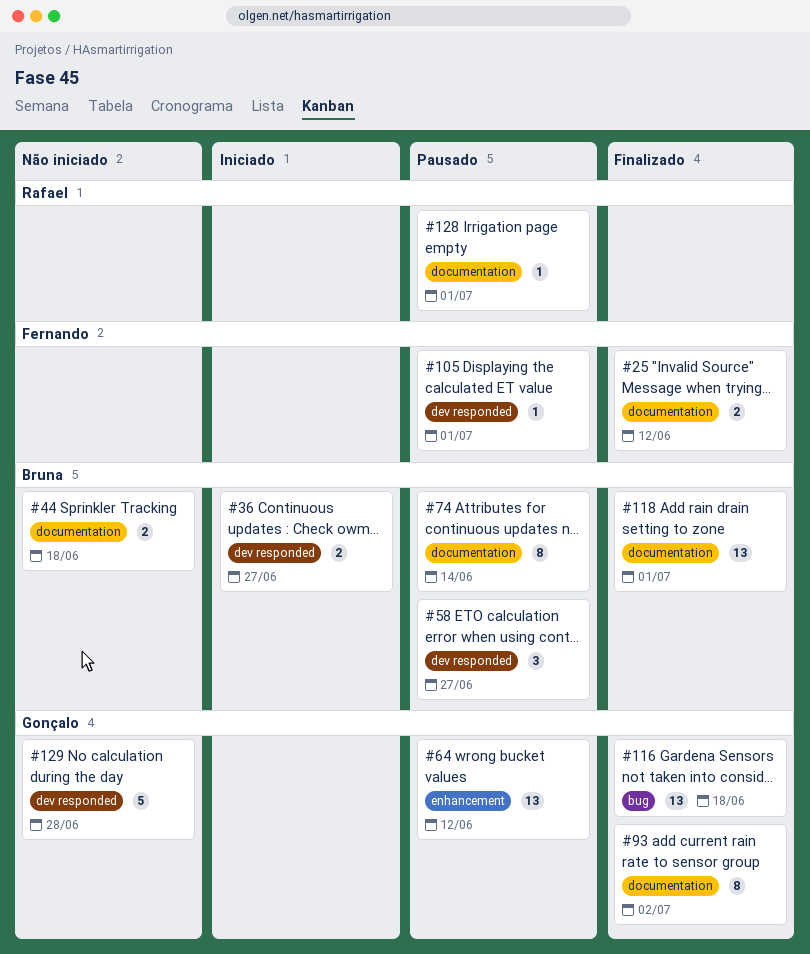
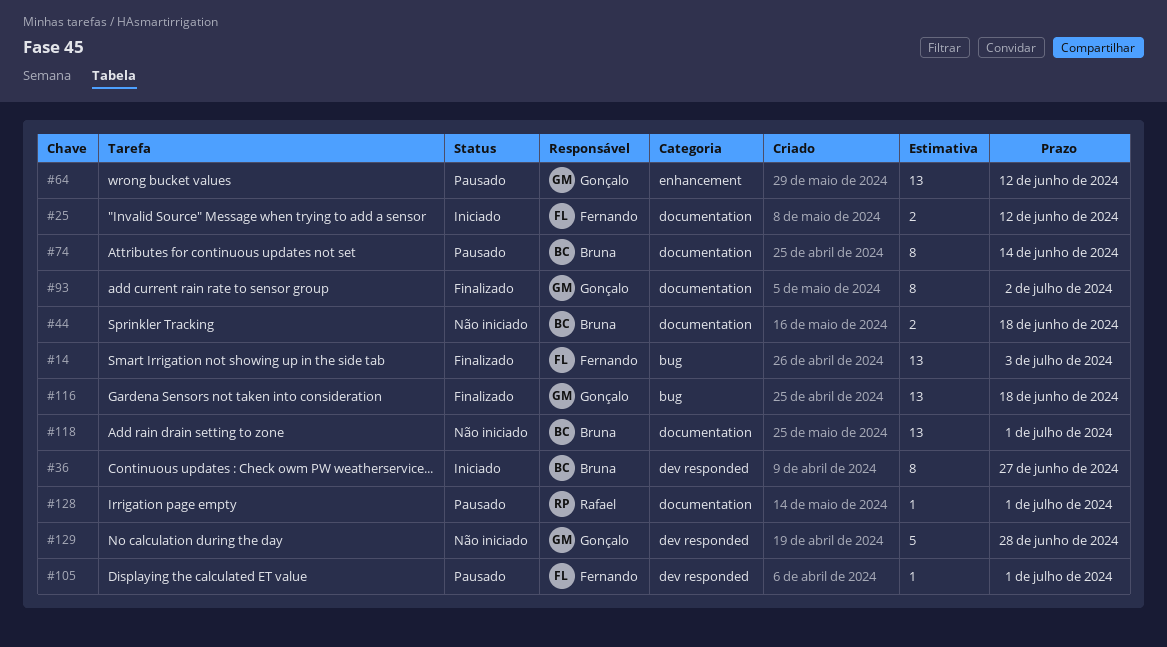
#14: none -> present
#25, status: Finalizado -> Iniciado
#36, estimate: 2 -> 8
#58: present -> none
#118, status: Finalizado -> Não iniciado

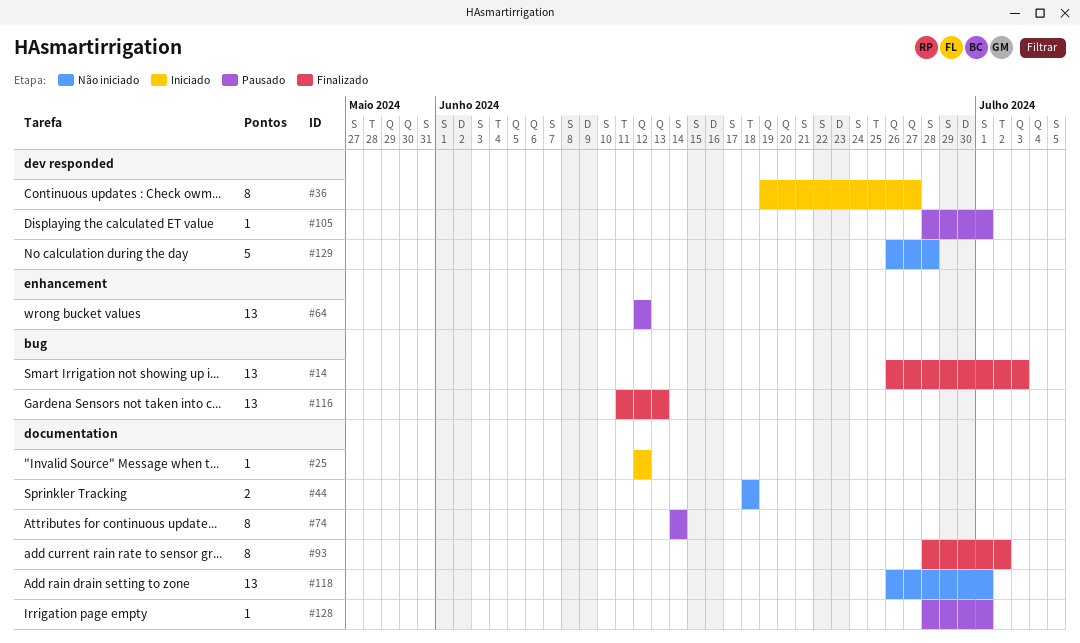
#25, estimate: 2 -> 1
#116, due: Jun 18 -> Jun 13

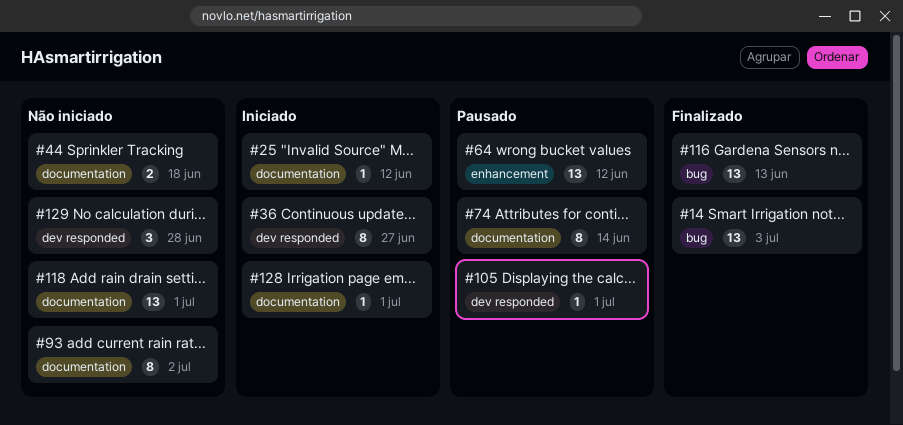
#93, status: Finalizado -> Não iniciado
#128, status: Pausado -> Iniciado
#129, estimate: 5 -> 3

